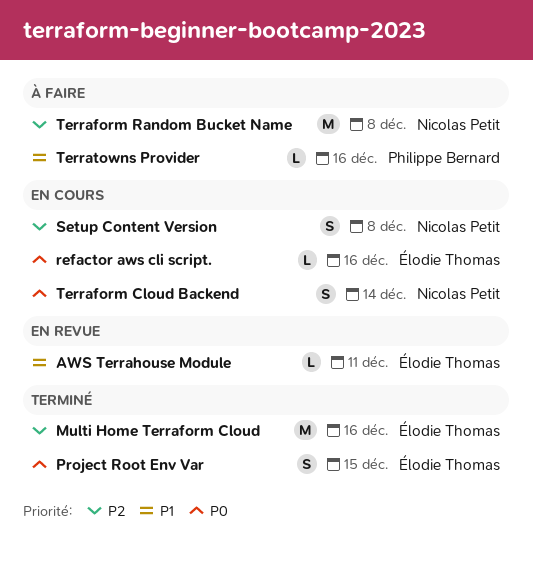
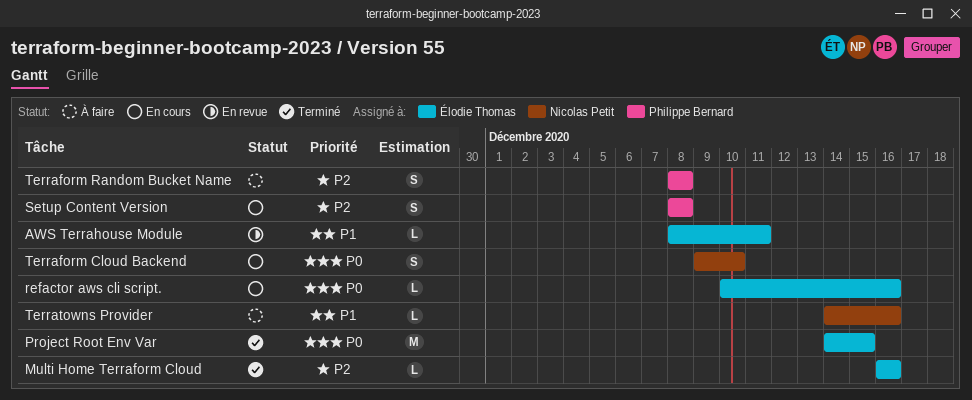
Multi Home Terraform Cloud, estimate: M -> L
Project Root Env Var, estimate: S -> M
Setup Content Version, owner: Nicolas Petit -> Philippe Bernard
Terraform Cloud Backend, due: Dec 14 -> Dec 10
Terraform Random Bucket Name, owner: Nicolas Petit -> Philippe Bernard
Terraform Random Bucket Name, estimate: M -> S
Terratowns Provider, owner: Philippe Bernard -> Nicolas Petit

